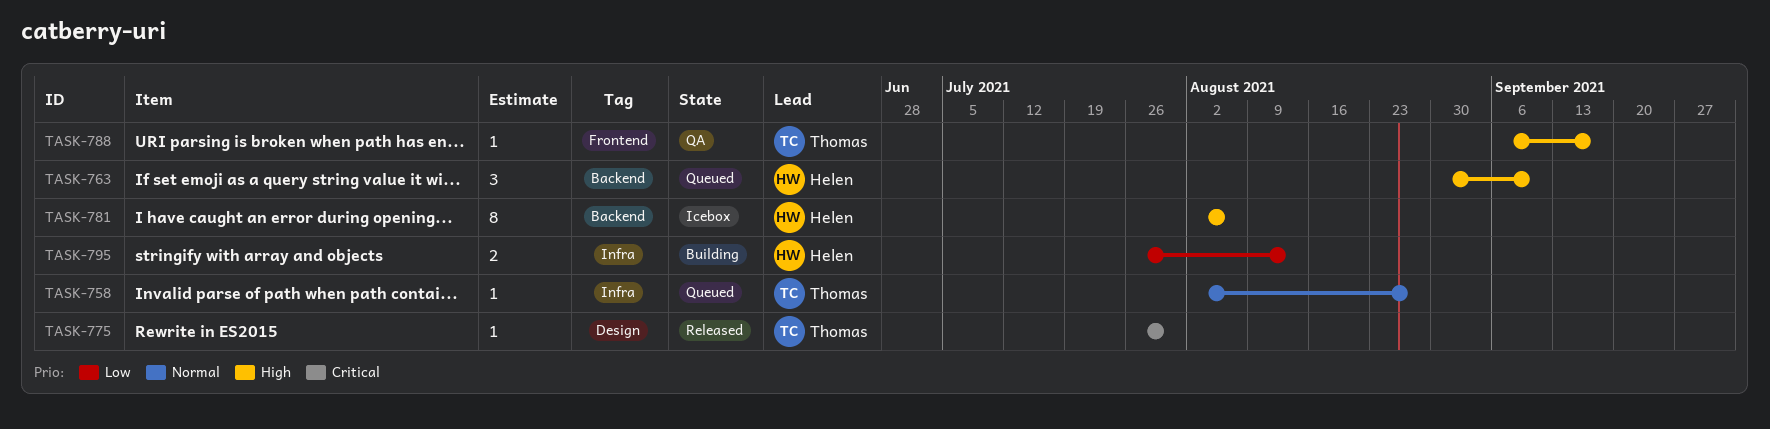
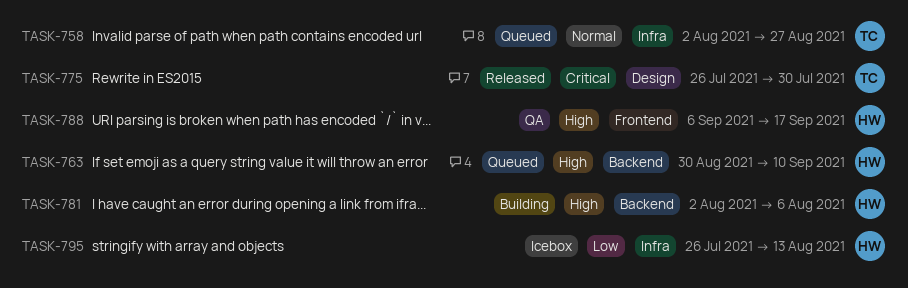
TASK-781, status: Icebox -> Building
TASK-788, owner: Thomas -> Helen
TASK-795, status: Building -> Icebox

